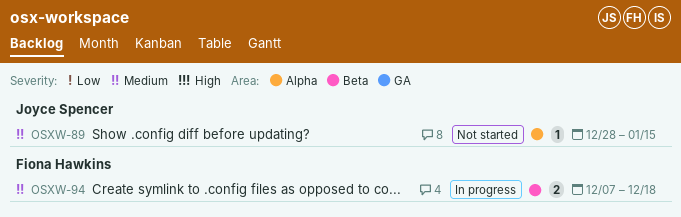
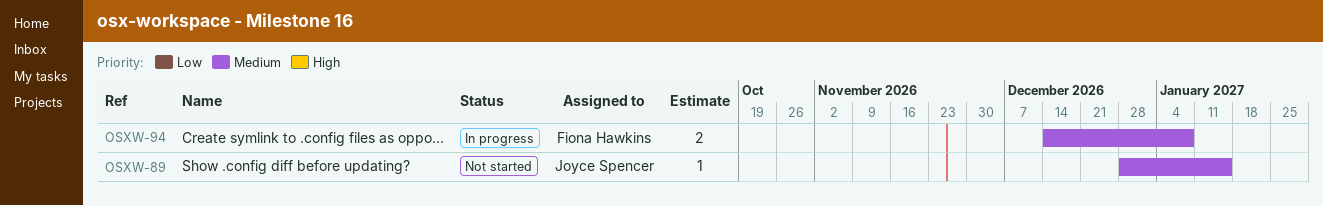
OSXW-94, start: Dec 7 -> Dec 14
OSXW-94, due: Dec 18 -> Jan 8

